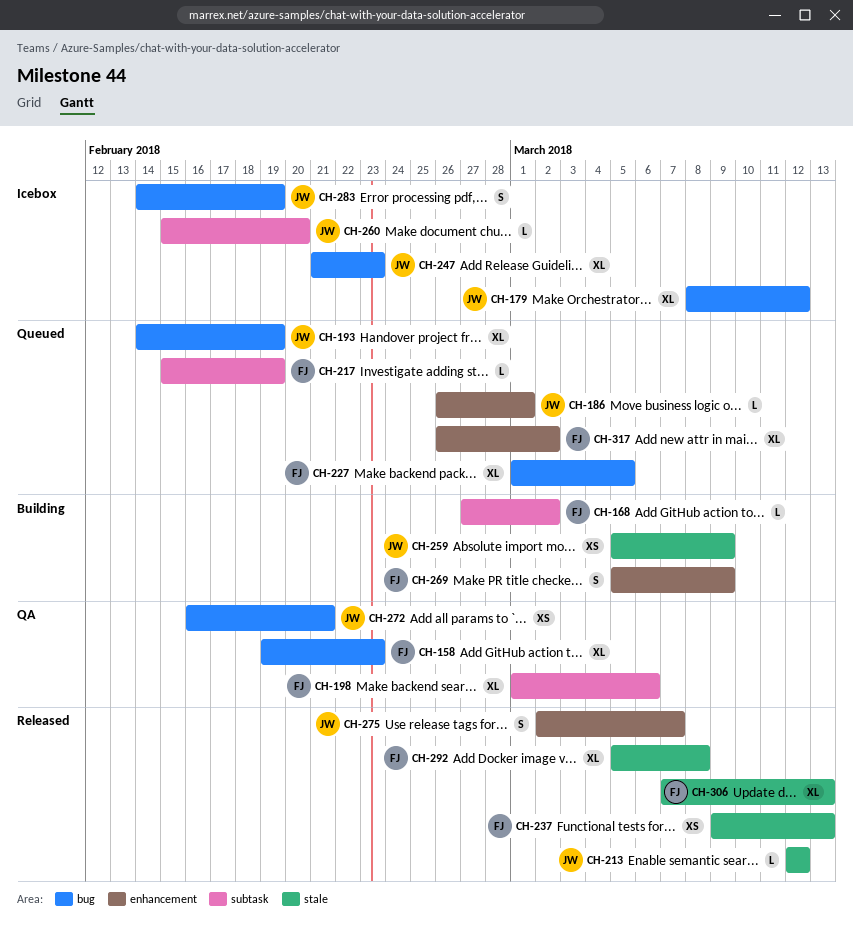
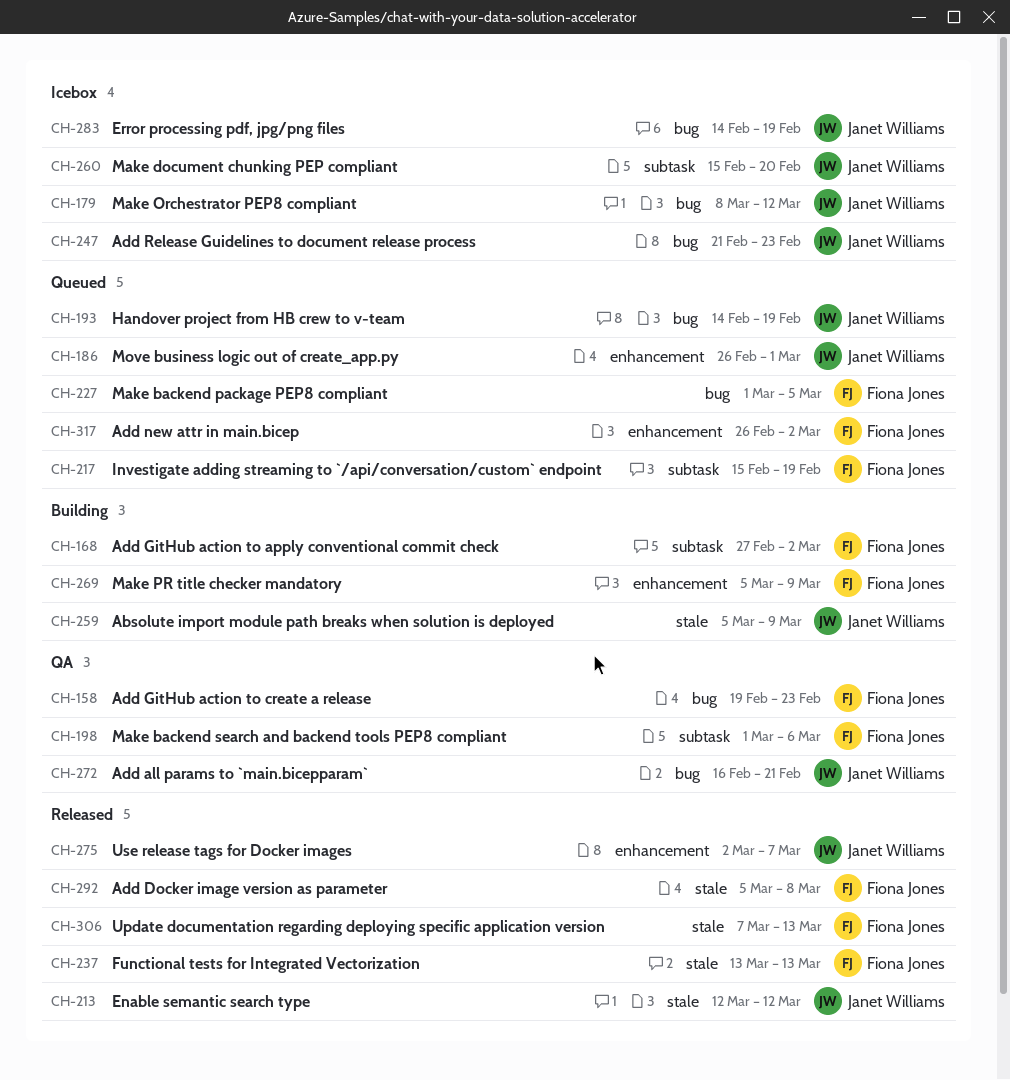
CH-237, start: Mar 9 -> Mar 13

